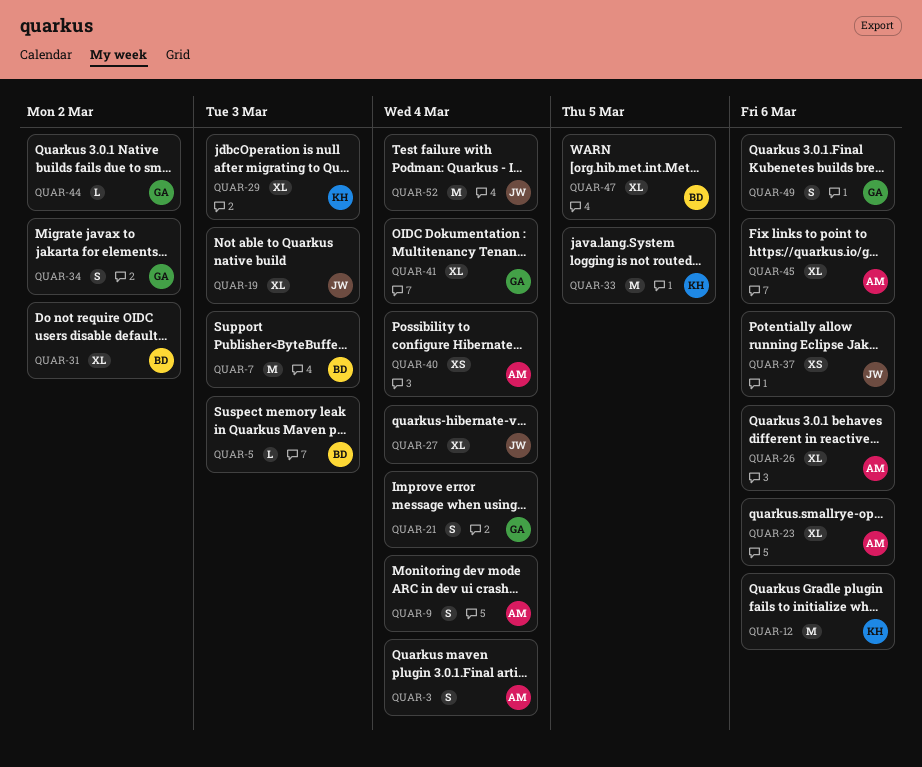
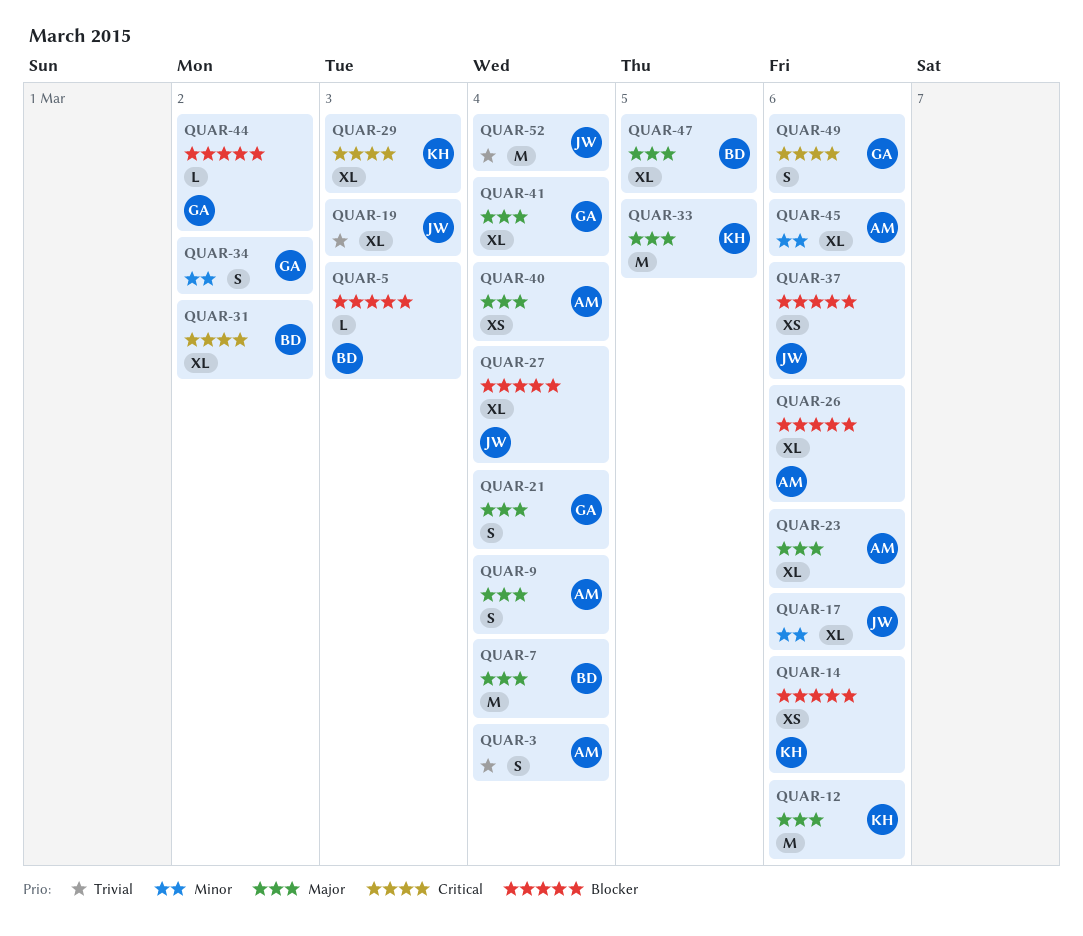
QUAR-7, due: Mar 3 -> Mar 4
QUAR-14: none -> present
QUAR-17: none -> present

